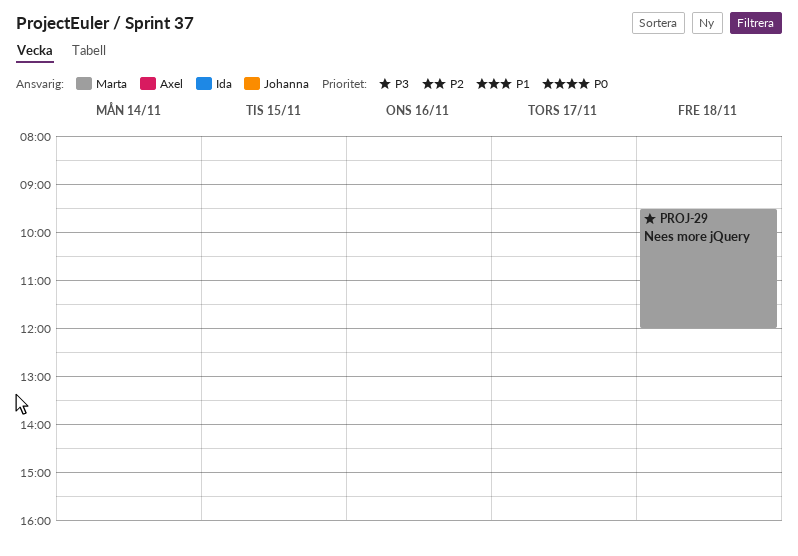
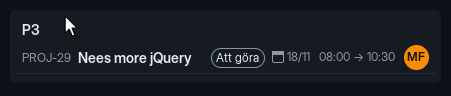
PROJ-29, begins: 09:30 -> 08:00
PROJ-29, ends: 12:00 -> 10:30

